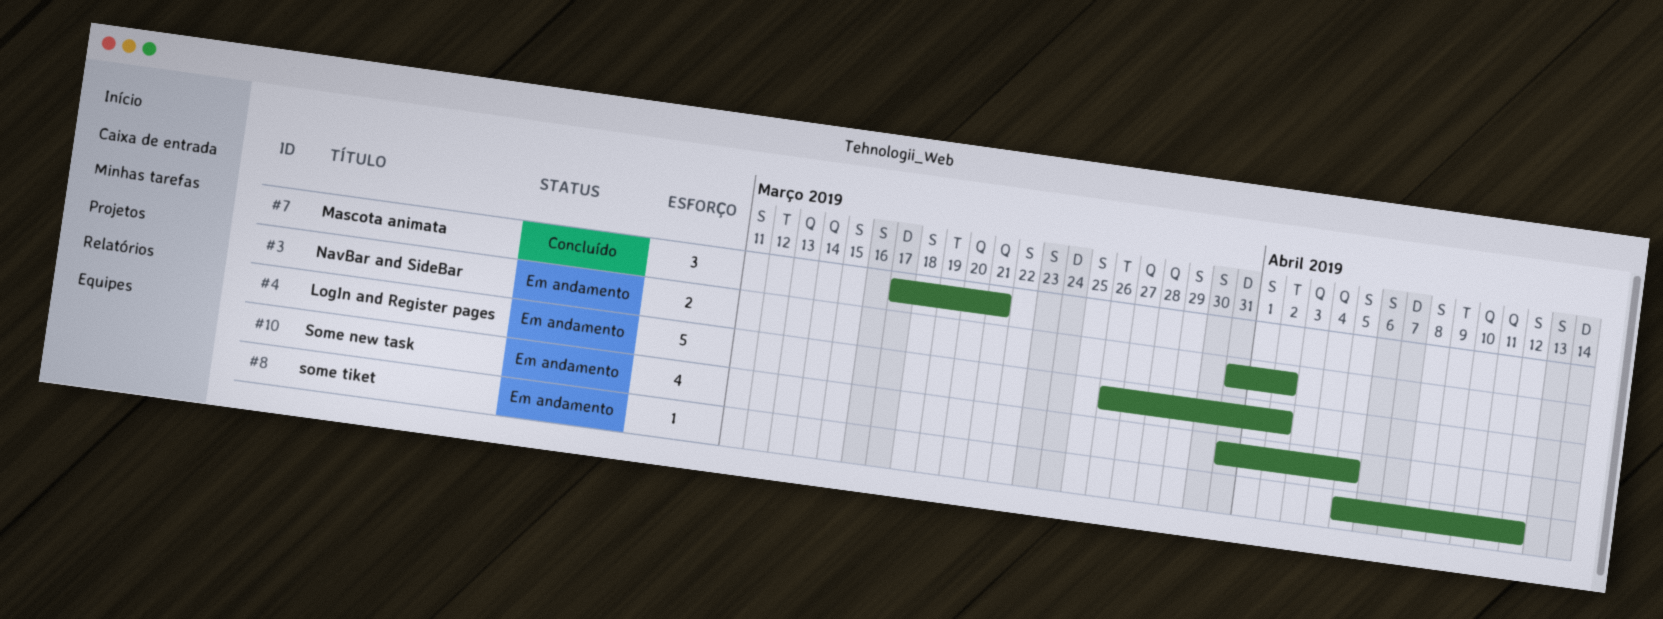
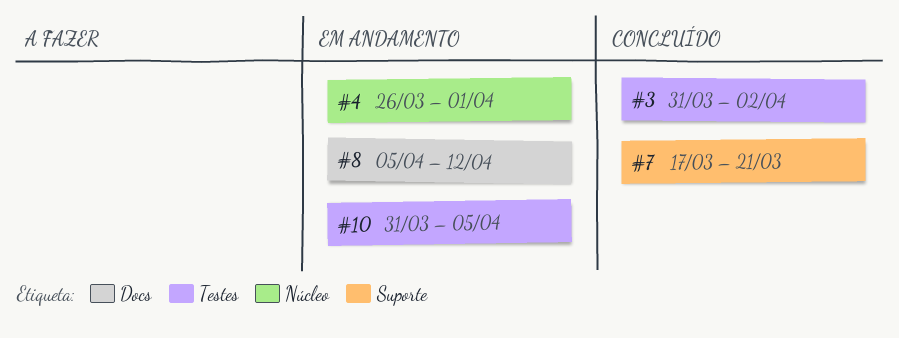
#3, status: Em andamento -> Concluído
#4, due: Apr 2 -> Apr 1

